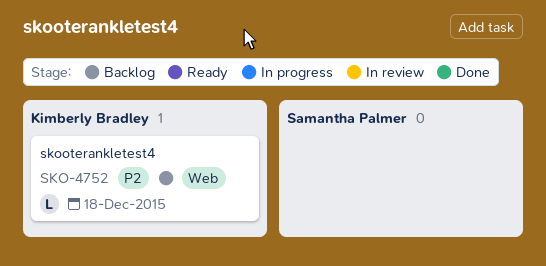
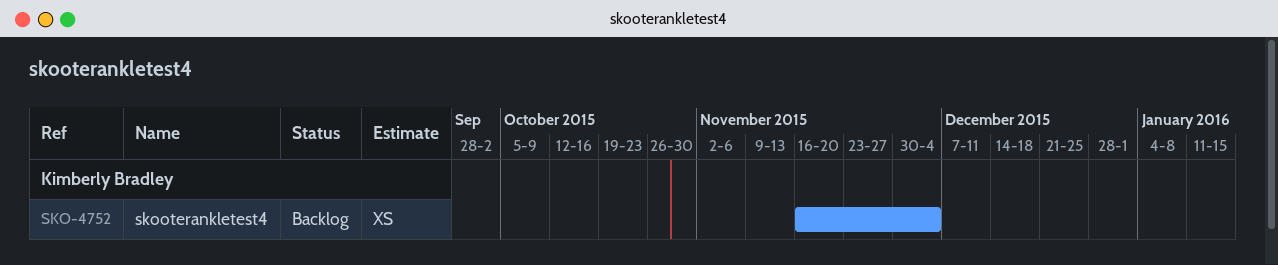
SKO-4752, estimate: L -> XS
SKO-4752, due: Dec 18 -> Dec 4

